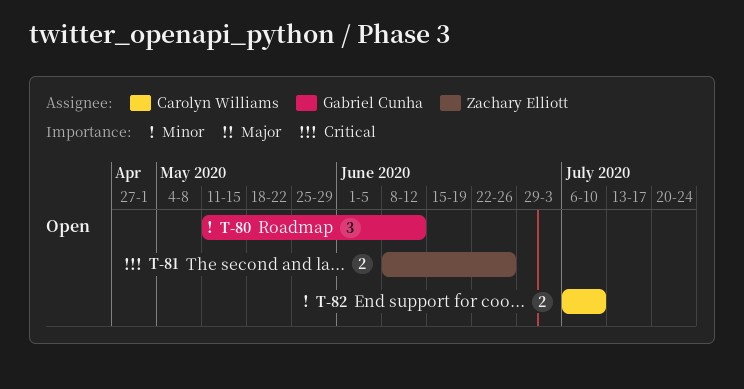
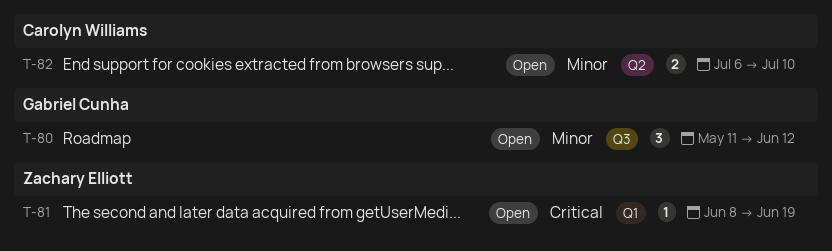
T-81, estimate: 2 -> 1
T-81, due: Jun 26 -> Jun 19

